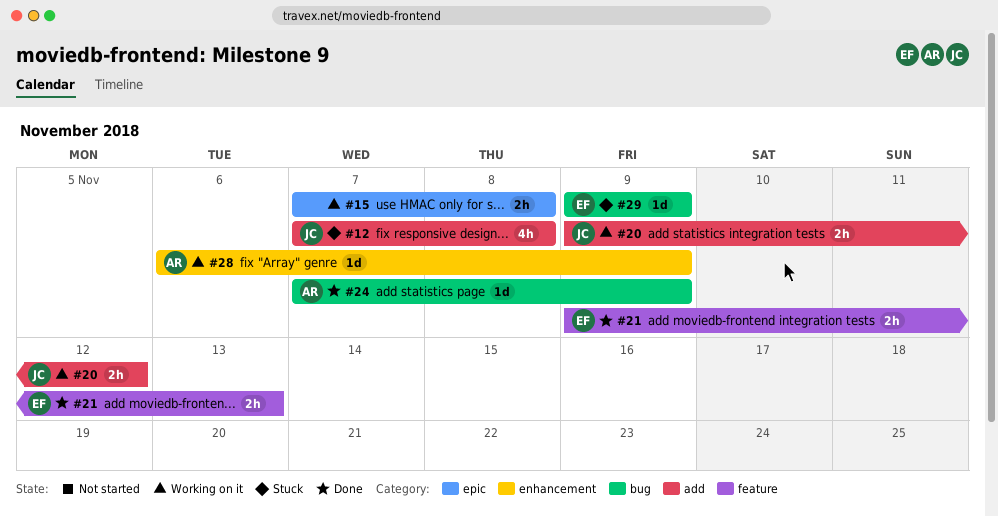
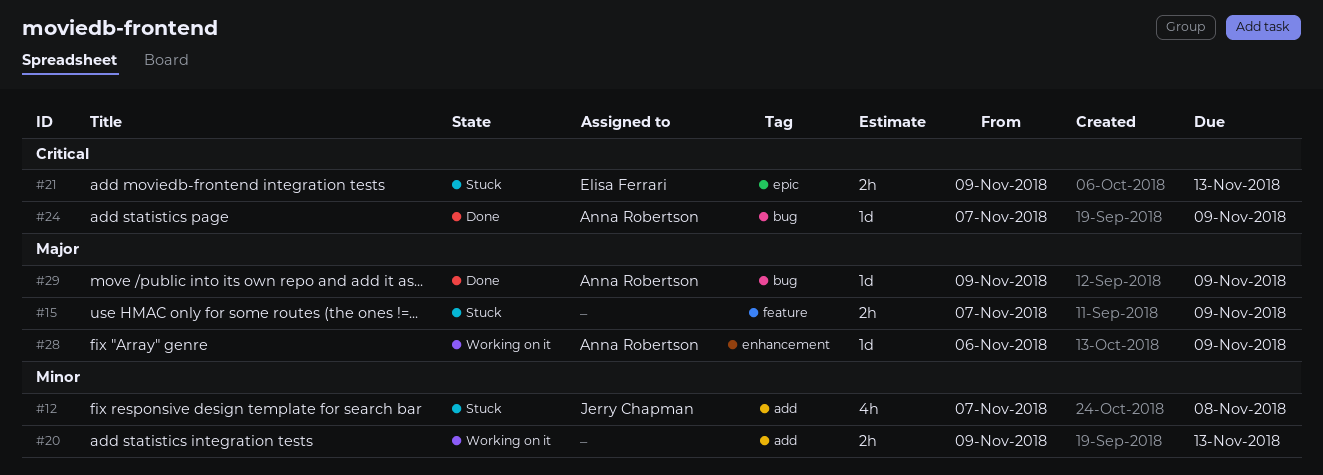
#15, status: Working on it -> Stuck
#15, label: epic -> feature
#15, due: Nov 8 -> Nov 9
#20, owner: Jerry Chapman -> none
#20, due: Nov 12 -> Nov 13
#21, status: Done -> Stuck
#21, label: feature -> epic
#29, status: Stuck -> Done
#29, owner: Elisa Ferrari -> Anna Robertson

